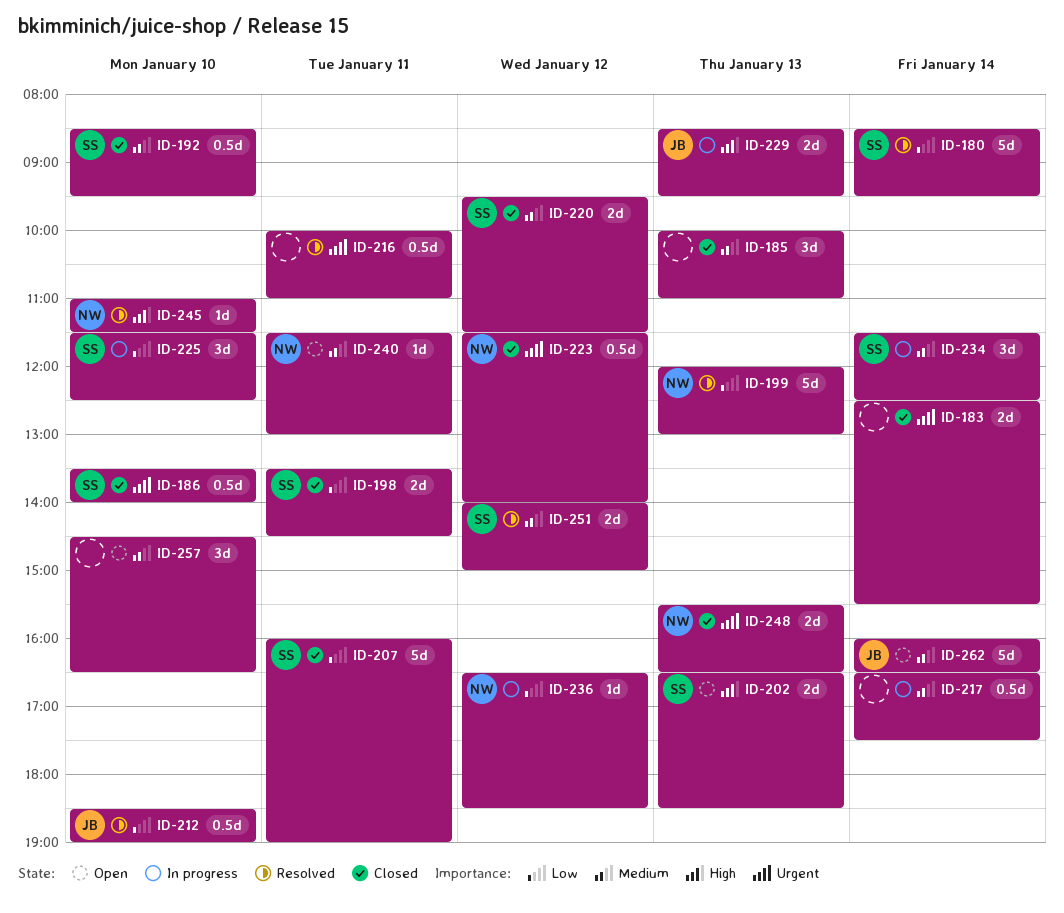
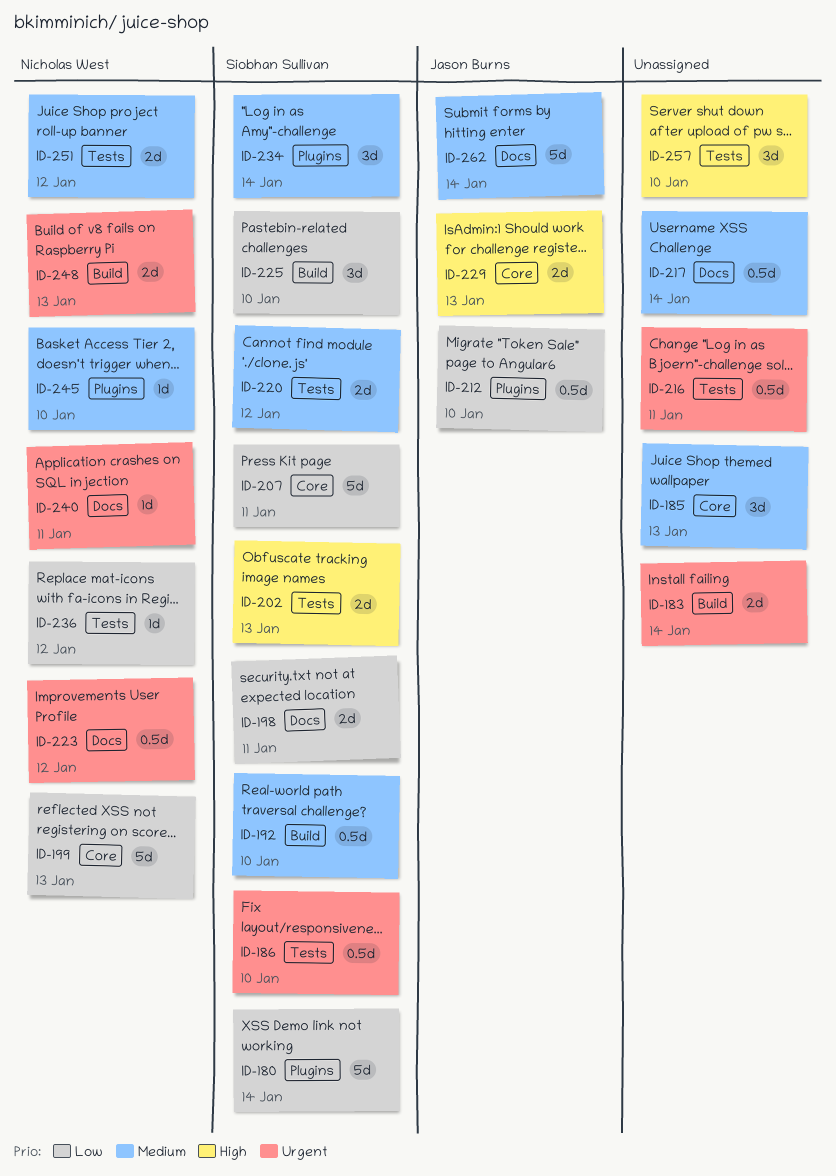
ID-240, priority: Medium -> Urgent
ID-245, priority: High -> Medium
ID-251, owner: Siobhan Sullivan -> Nicholas West
ID-257, priority: Medium -> High

